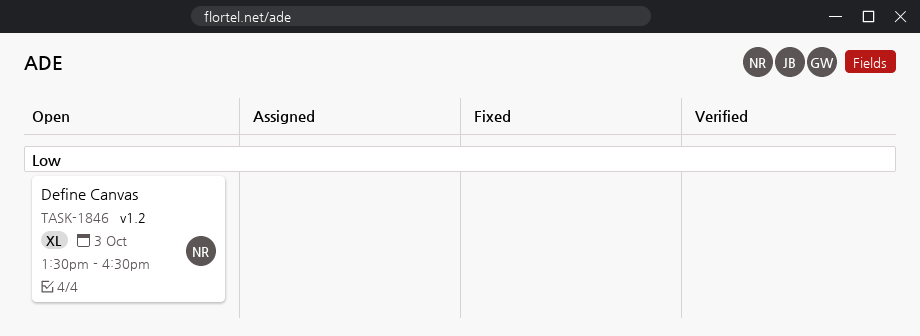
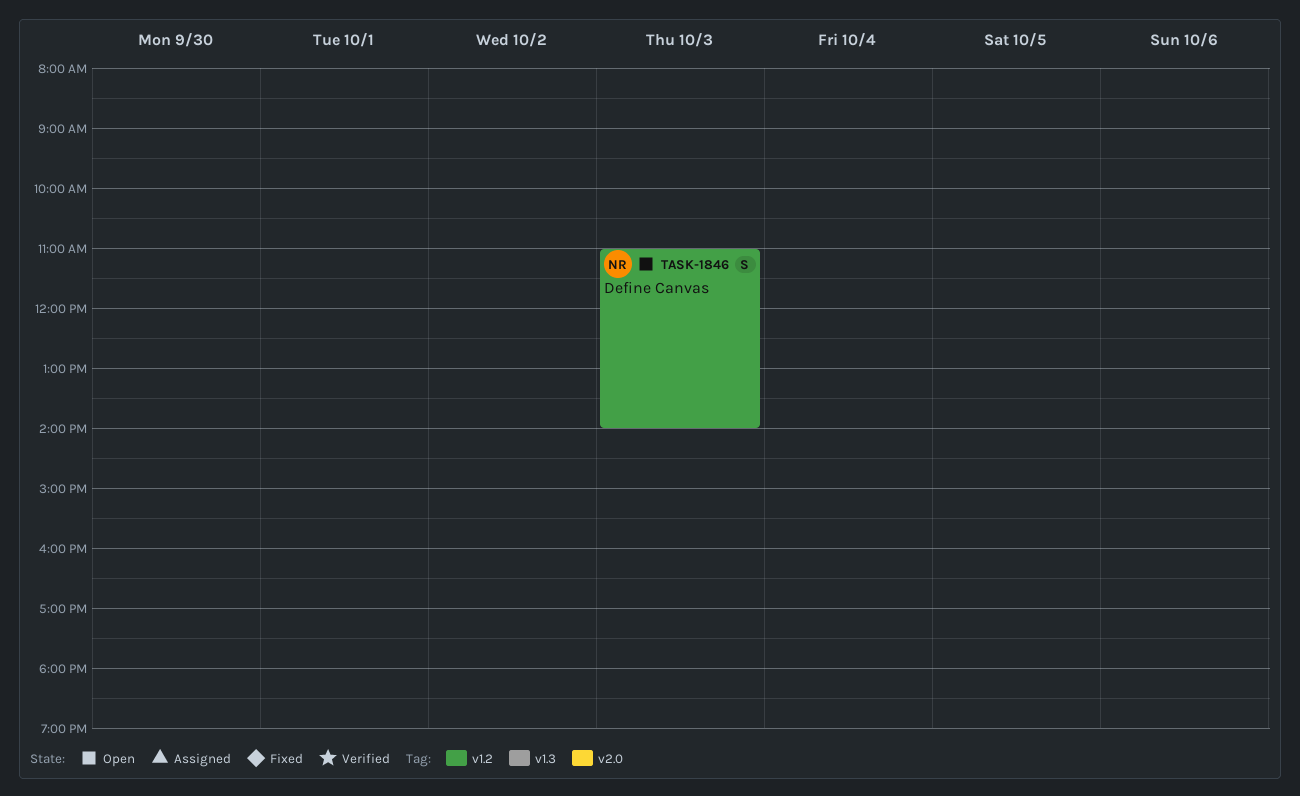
TASK-1846, estimate: XL -> S
TASK-1846, begins: 13:30 -> 11:00
TASK-1846, ends: 16:30 -> 14:00

